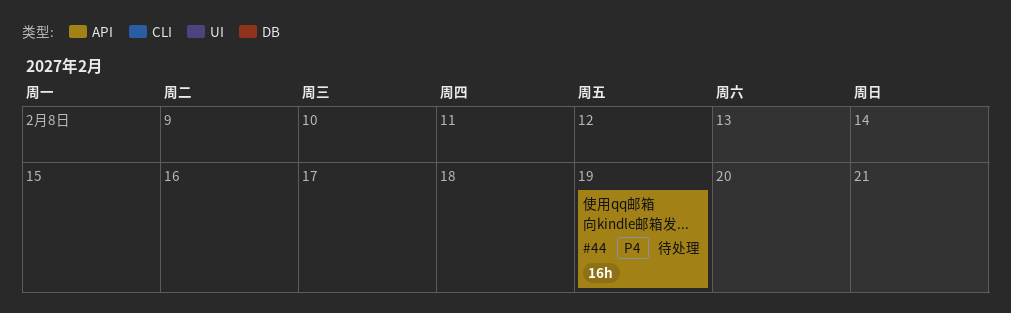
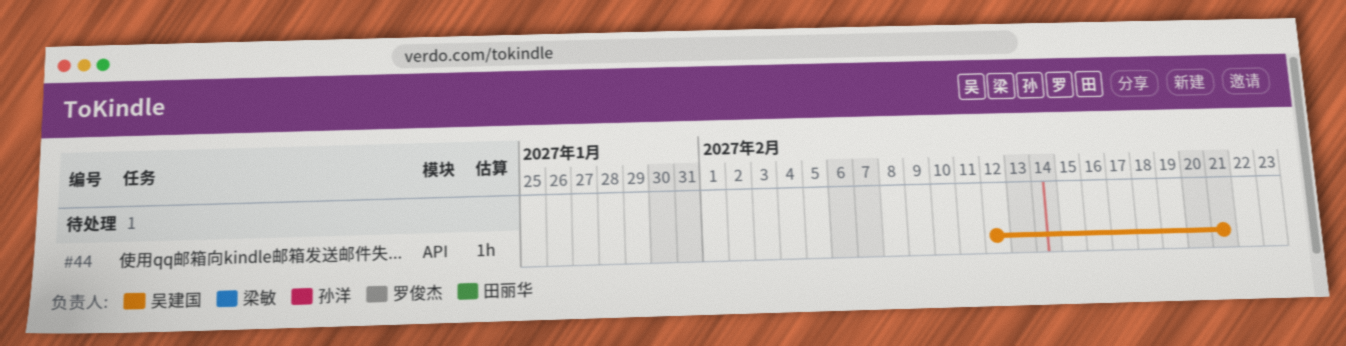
#44, estimate: 16h -> 1h
#44, due: Feb 19 -> Feb 21

